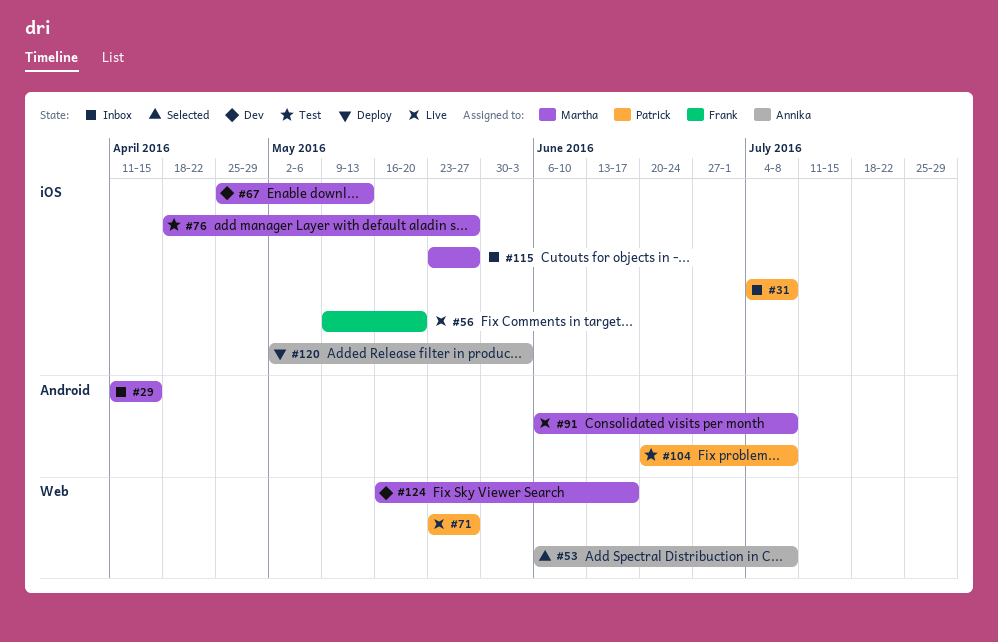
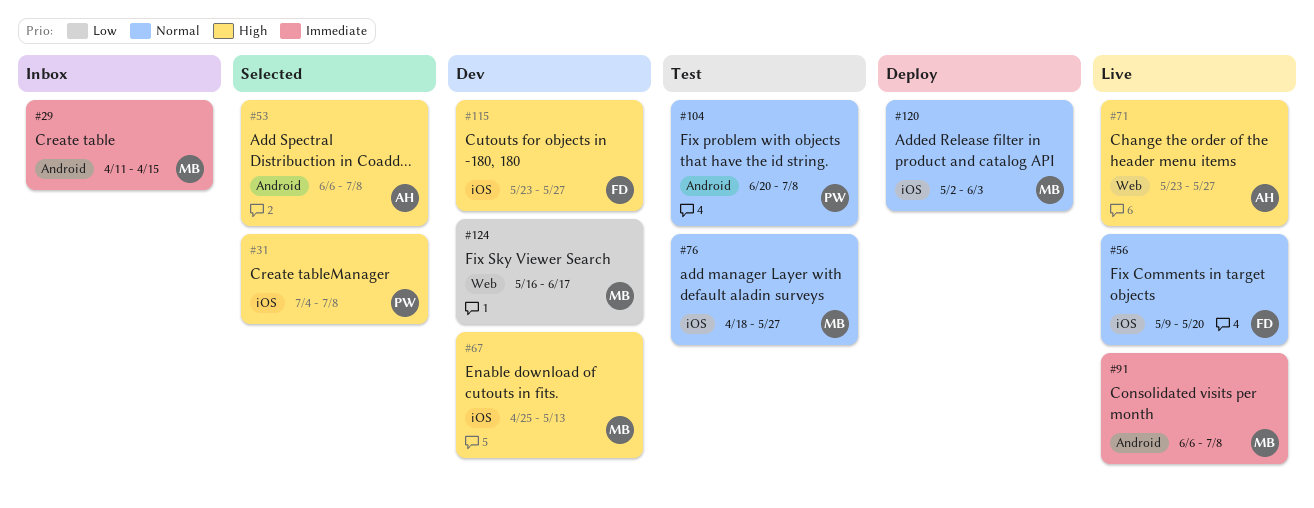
#31, status: Inbox -> Selected
#53, label: Web -> Android
#71, owner: Patrick -> Annika
#115, status: Inbox -> Dev
#115, owner: Martha -> Frank
#120, owner: Annika -> Martha

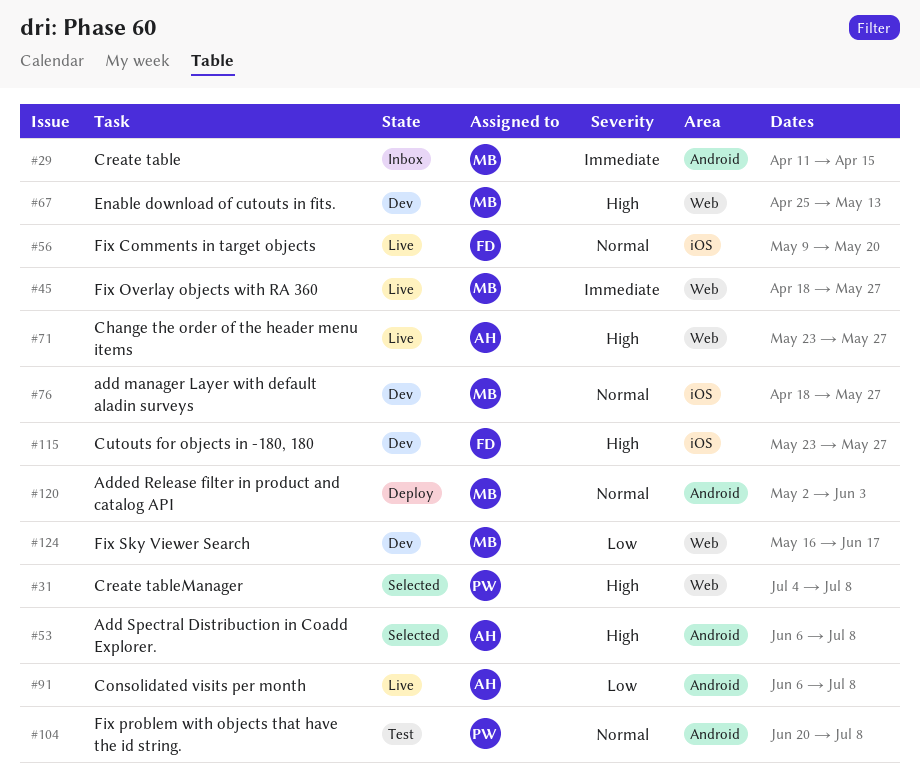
#31, label: iOS -> Web
#45: none -> present
#67, label: iOS -> Web
#76, status: Test -> Dev
#91, owner: MB -> AH
#91, priority: Immediate -> Low
#120, label: iOS -> Android

